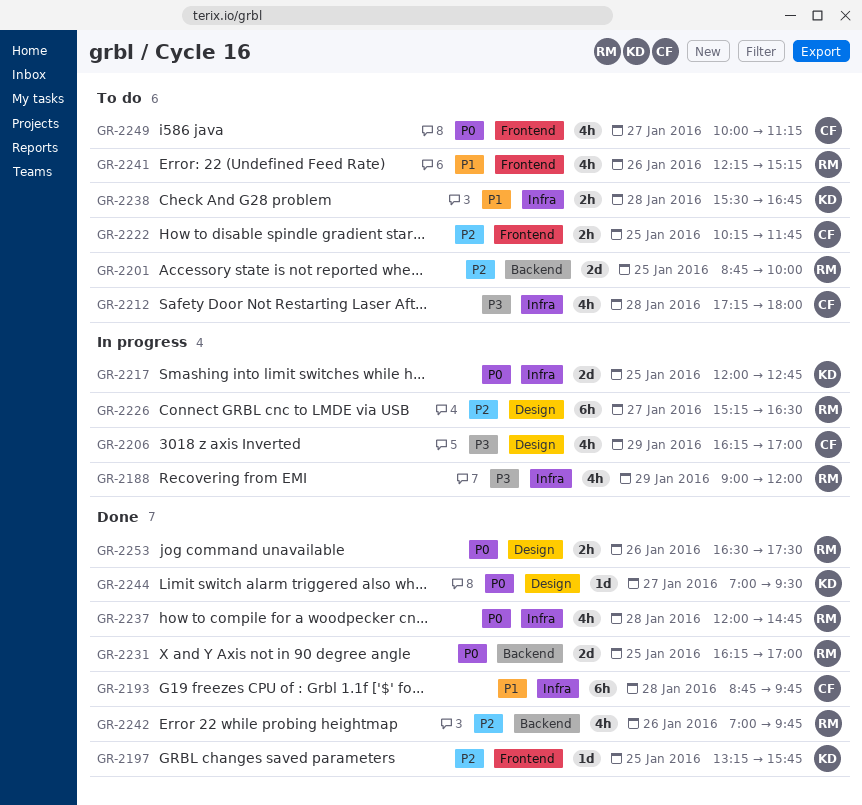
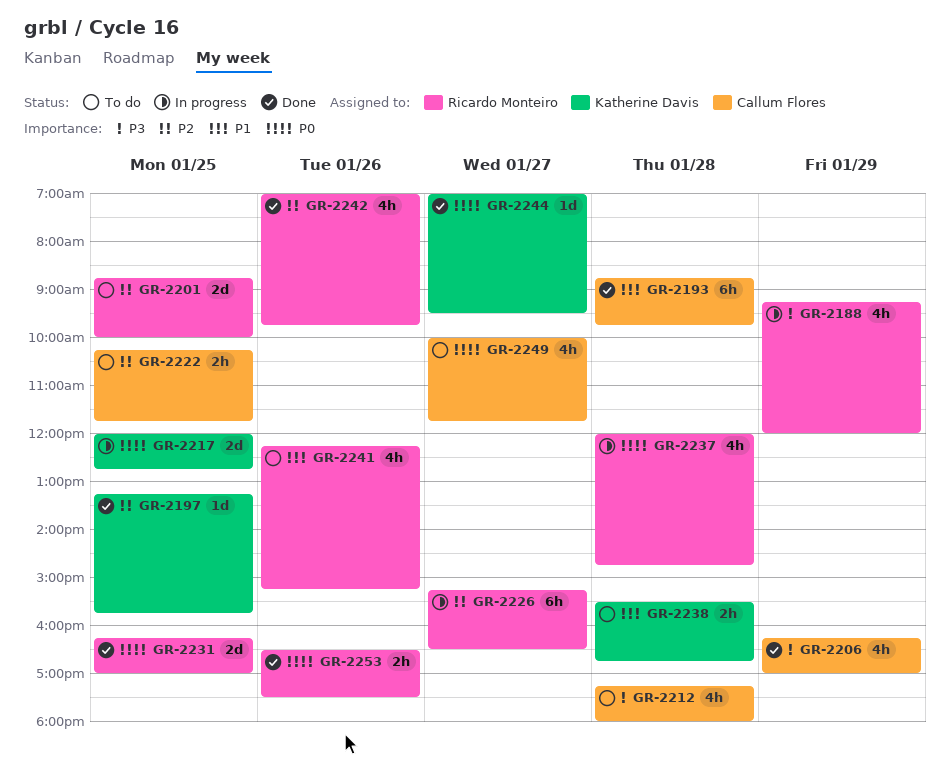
GR-2188, begins: 09:00 -> 09:15
GR-2206, status: In progress -> Done
GR-2237, status: Done -> In progress
GR-2249, ends: 11:15 -> 11:45

